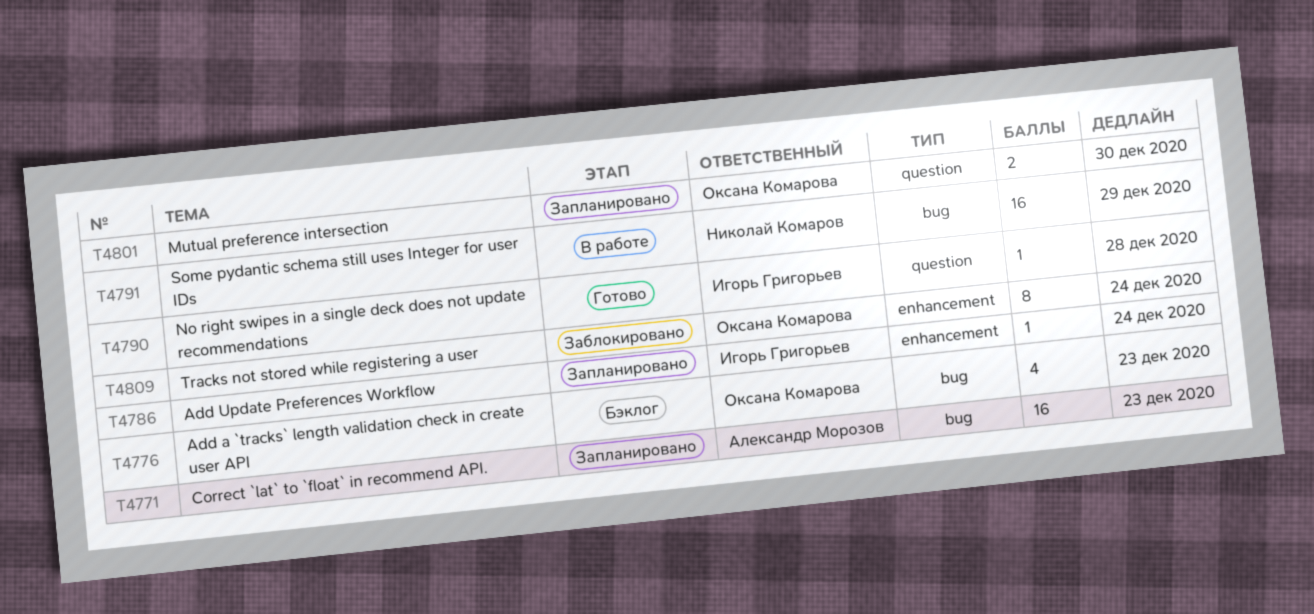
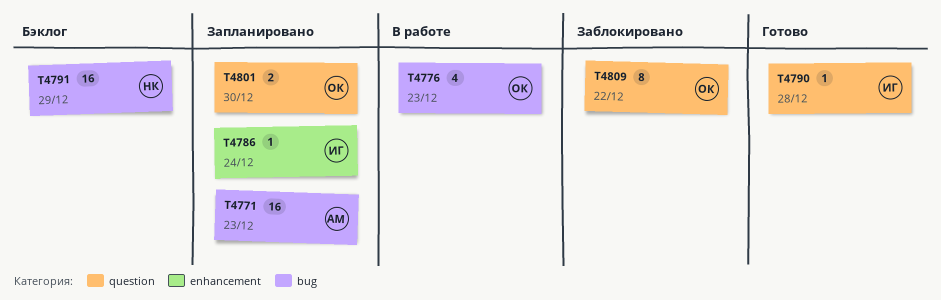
T4776, status: Бэклог -> В работе
T4791, status: В работе -> Бэклог
T4809, label: enhancement -> question
T4809, due: Dec 24 -> Dec 22

